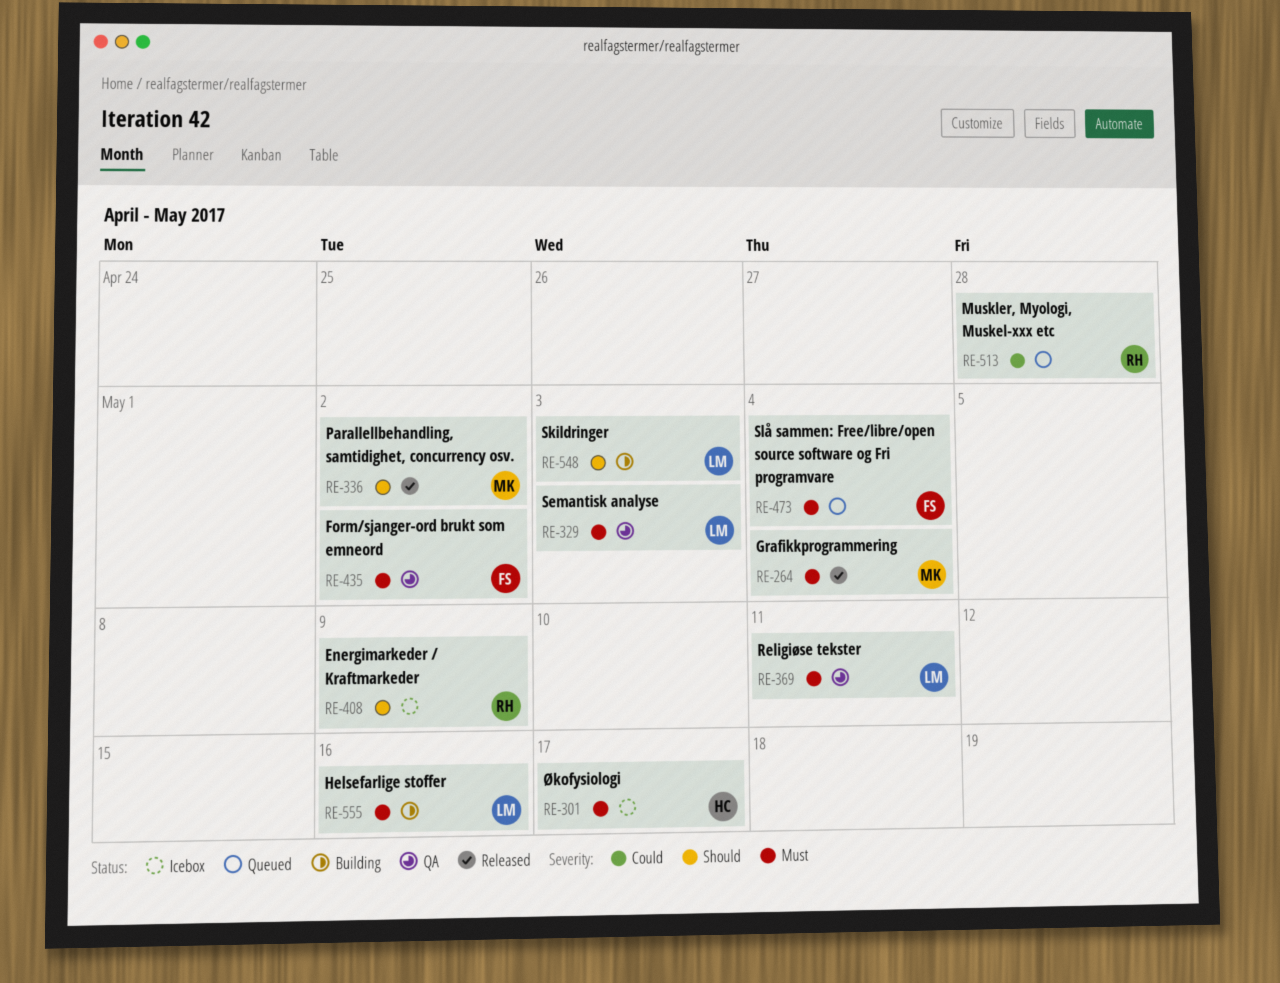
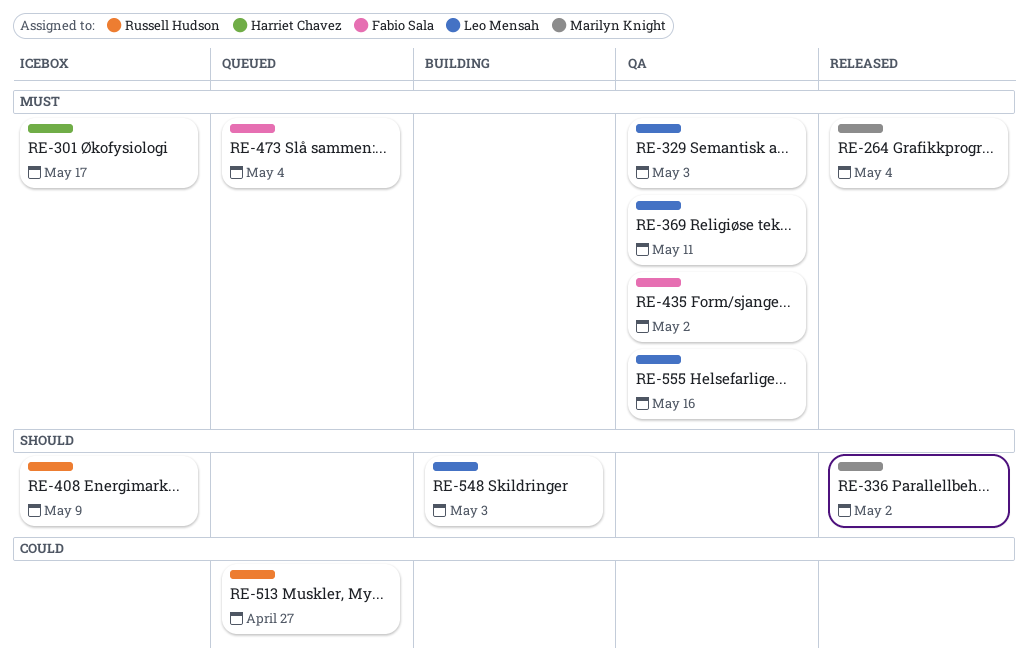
RE-513, due: Apr 28 -> Apr 27
RE-555, status: Building -> QA

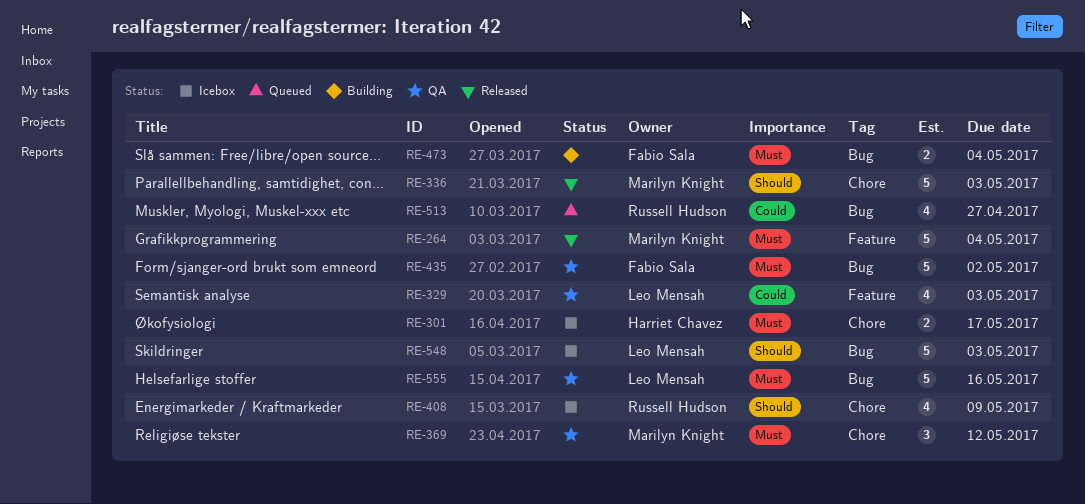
RE-329, priority: Must -> Could
RE-336, due: May 2 -> May 3
RE-369, owner: Leo Mensah -> Marilyn Knight
RE-369, due: May 11 -> May 12
RE-473, status: Queued -> Building
RE-548, status: Building -> Icebox

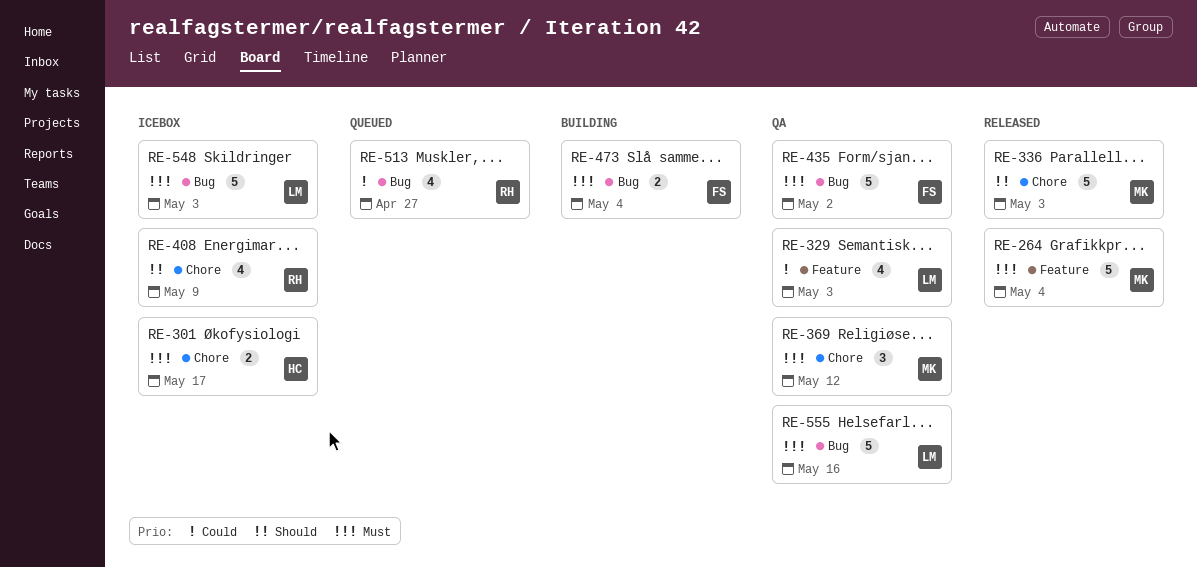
RE-548, priority: Should -> Must

